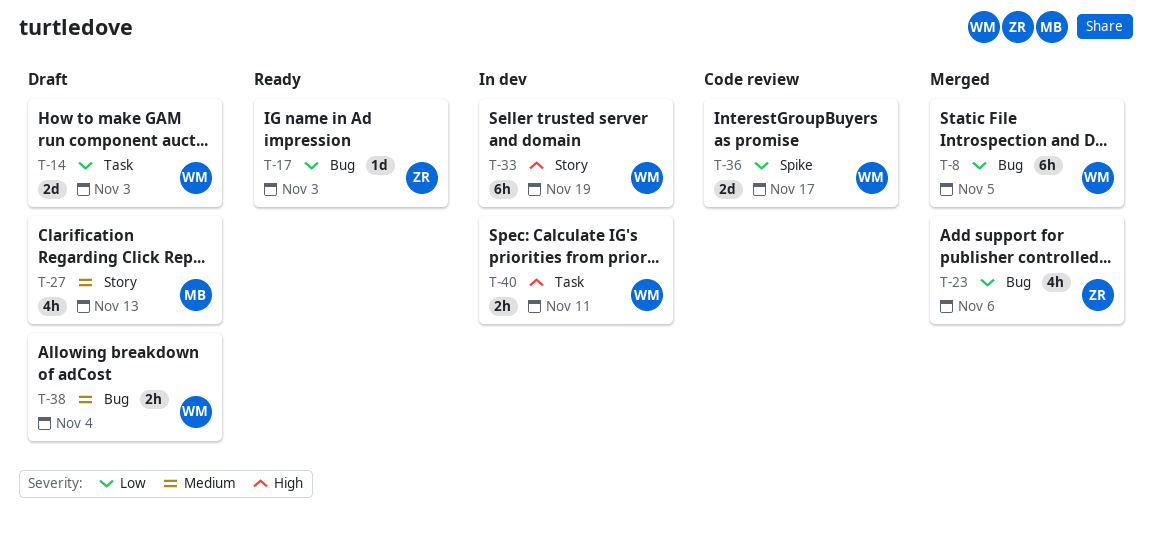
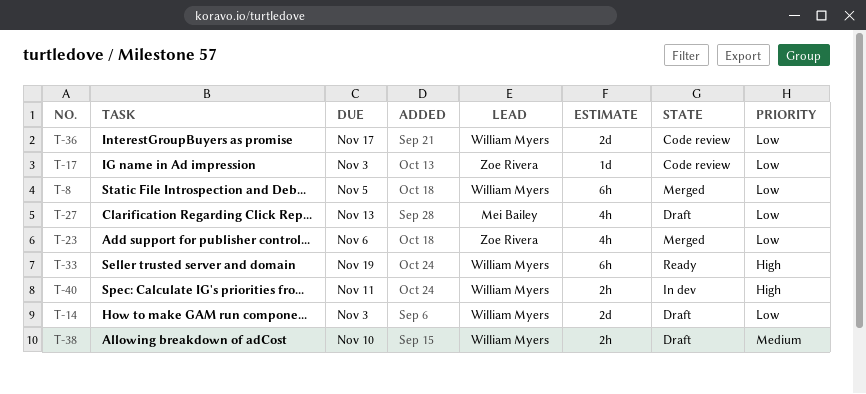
T-17, status: Ready -> Code review
T-27, priority: Medium -> Low
T-33, status: In dev -> Ready
T-38, due: Nov 4 -> Nov 10

